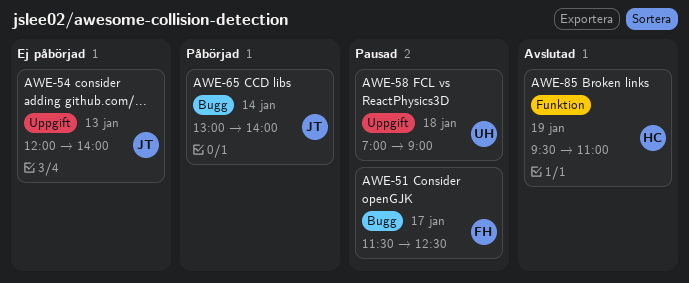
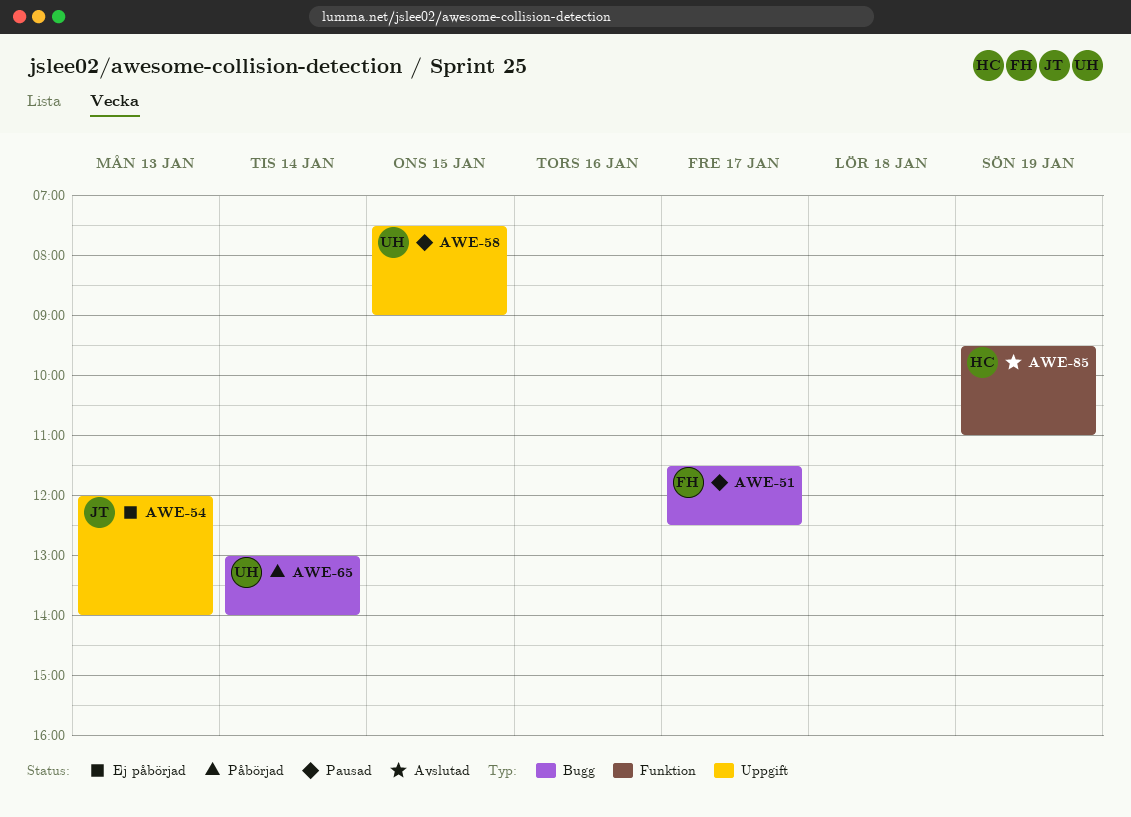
AWE-58, day: Jan 18 -> Jan 15
AWE-58, begins: 07:00 -> 07:30
AWE-65, owner: JT -> UH

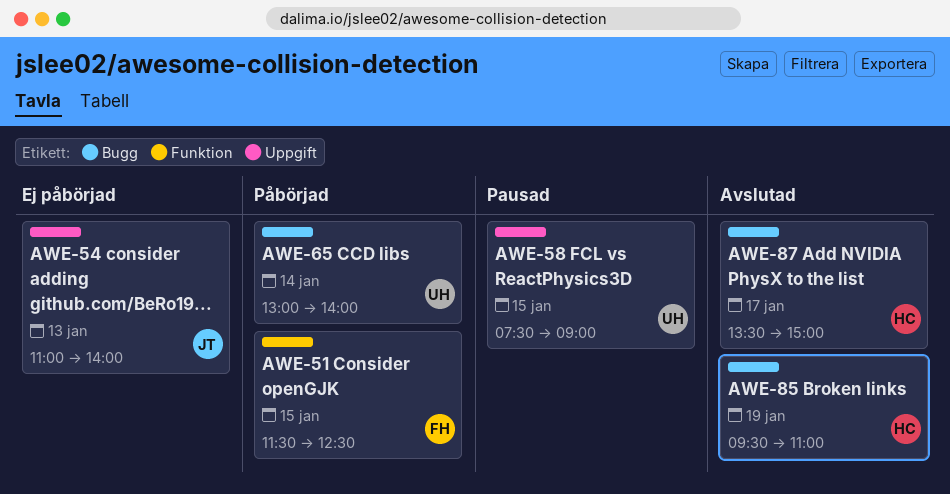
AWE-51, status: Pausad -> Påbörjad
AWE-51, label: Bugg -> Funktion
AWE-51, day: Jan 17 -> Jan 15
AWE-54, begins: 12:00 -> 11:00
AWE-85, label: Funktion -> Bugg
AWE-87: none -> present

